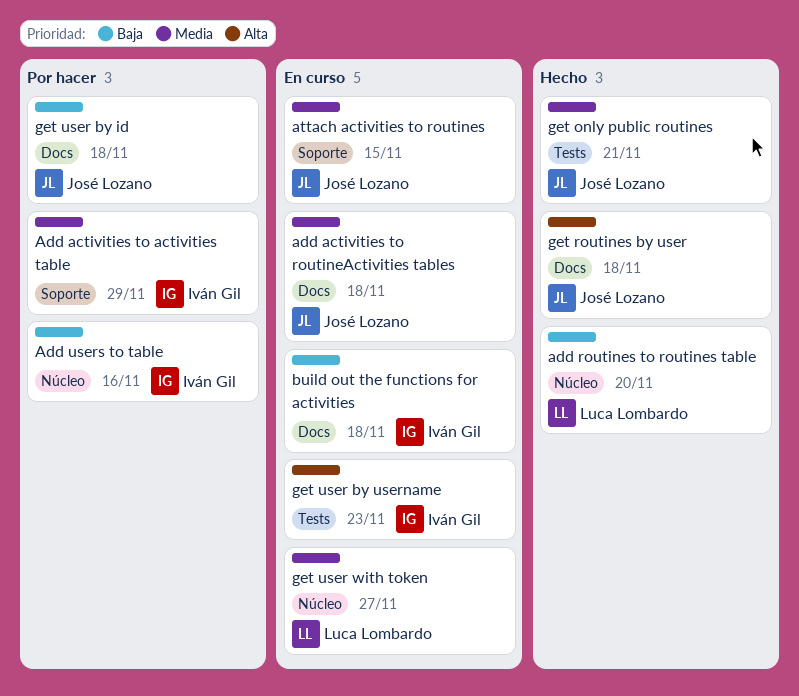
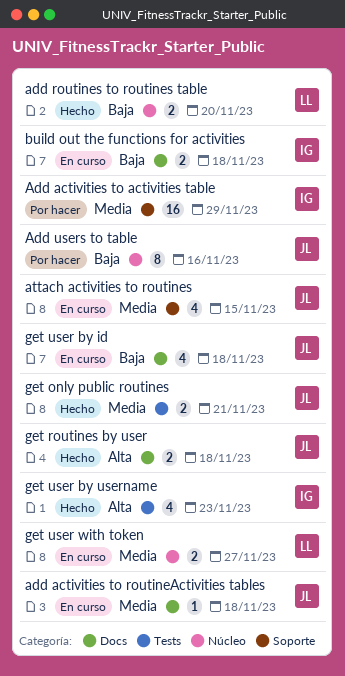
Add users to table, owner: Iván Gil -> José Lozano
get user by id, status: Por hacer -> En curso
get user by username, status: En curso -> Hecho

